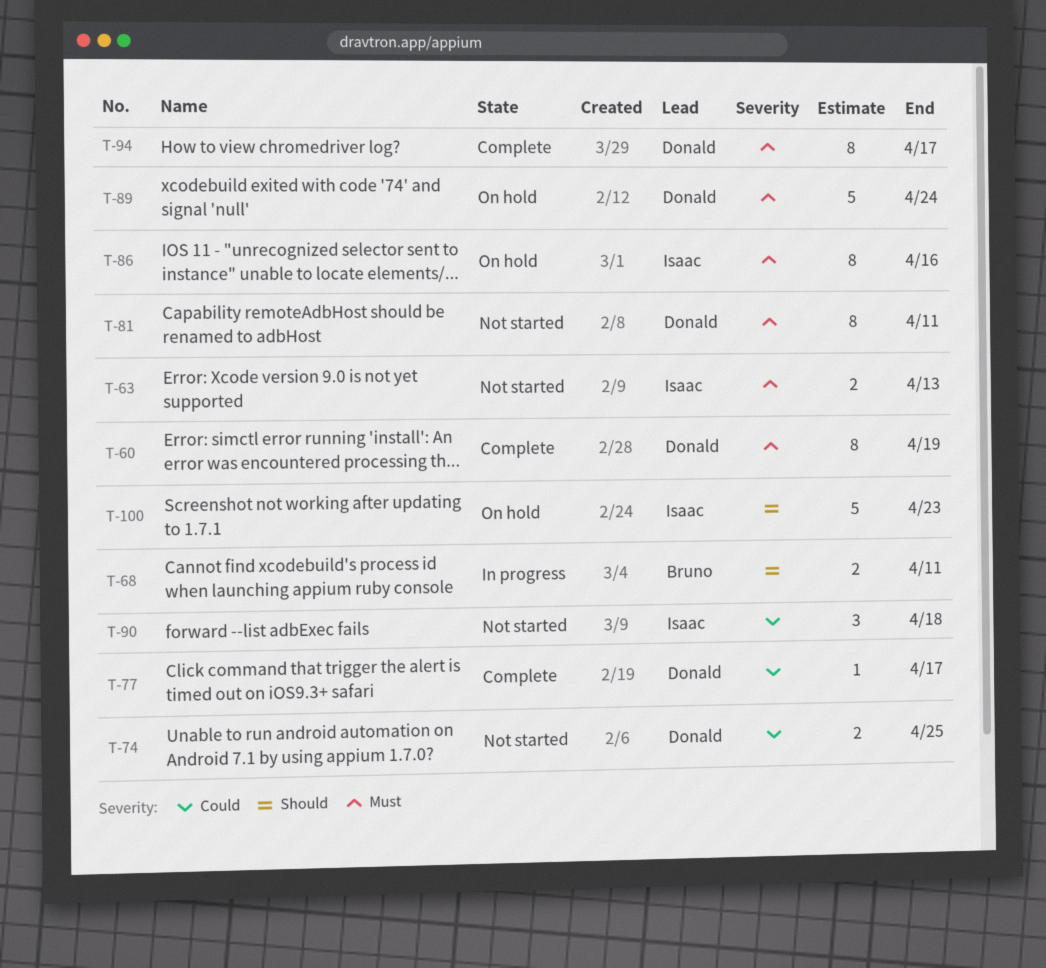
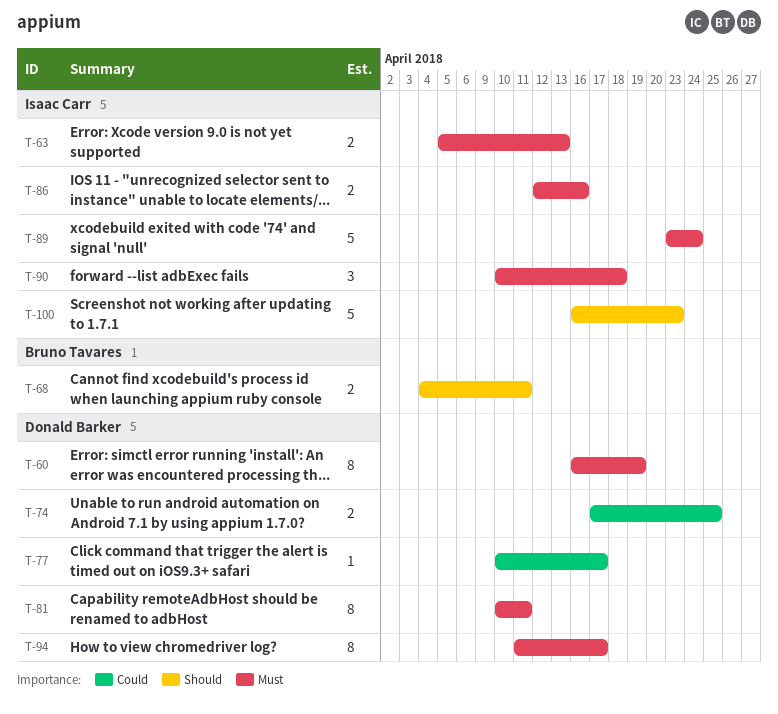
T-86, estimate: 8 -> 2
T-89, owner: Donald Barker -> Isaac Carr
T-90, priority: Could -> Must

